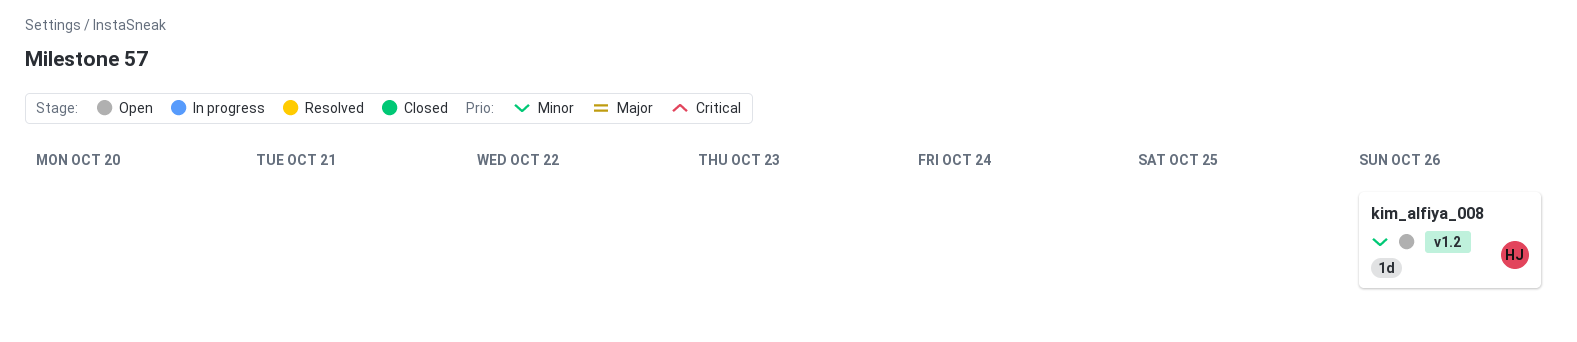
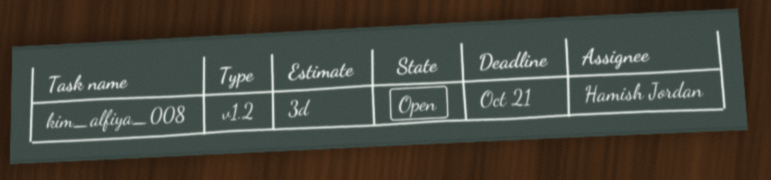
kim_alfiya_008, estimate: 1d -> 3d
kim_alfiya_008, due: Oct 26 -> Oct 21

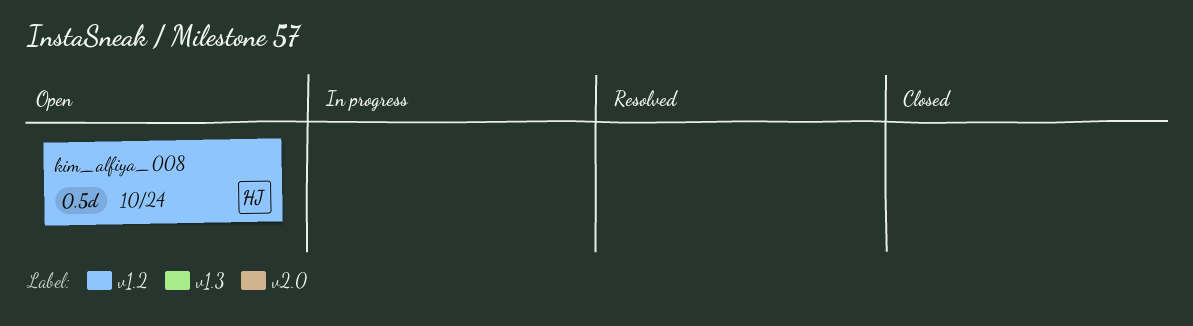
kim_alfiya_008, estimate: 3d -> 0.5d
kim_alfiya_008, due: Oct 21 -> Oct 24

